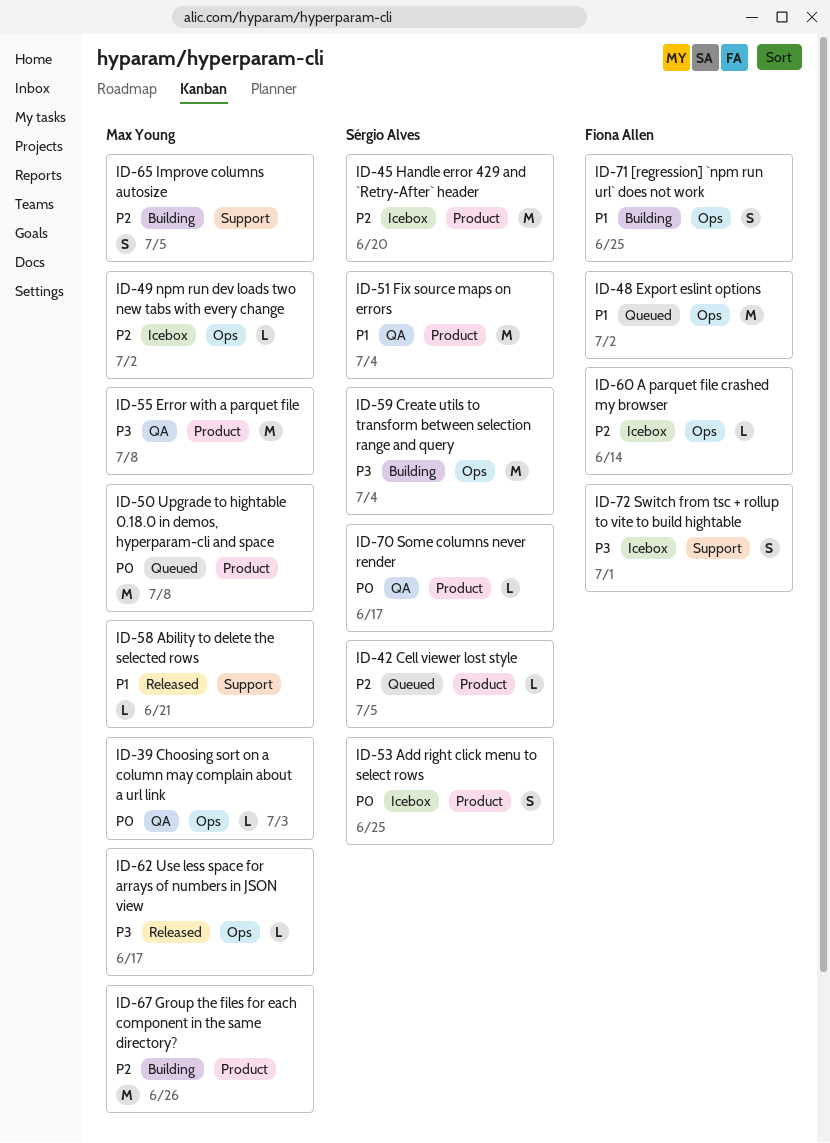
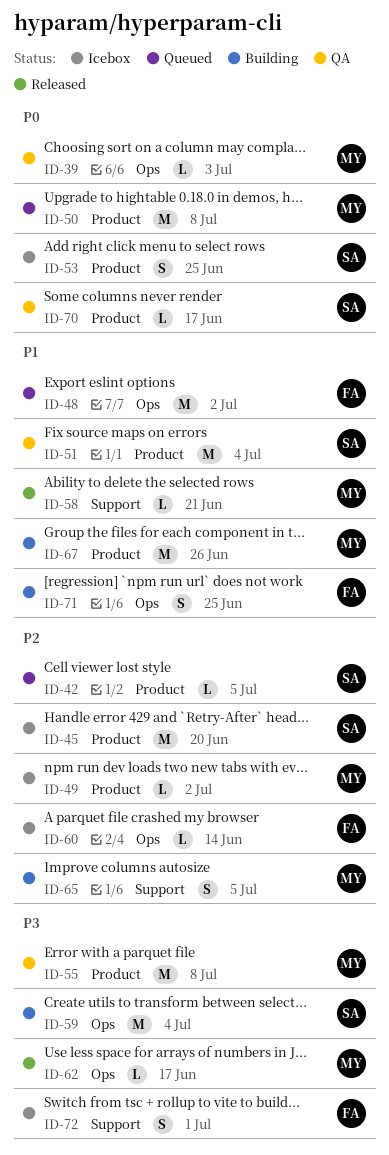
ID-49, label: Ops -> Product
ID-67, priority: P2 -> P1

